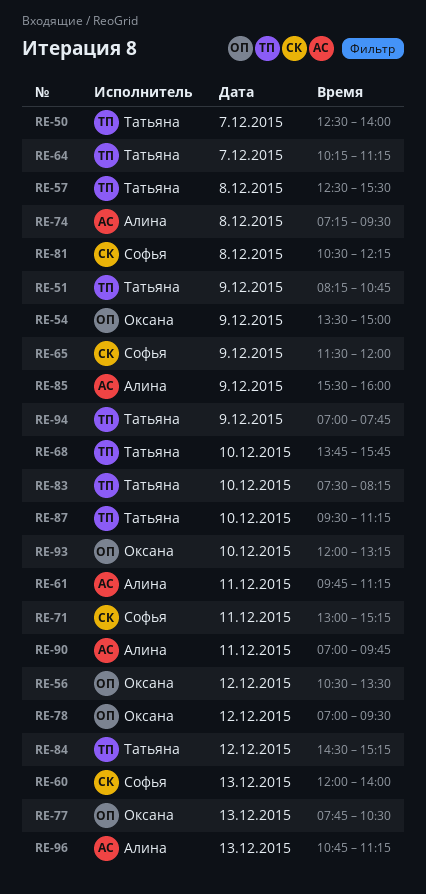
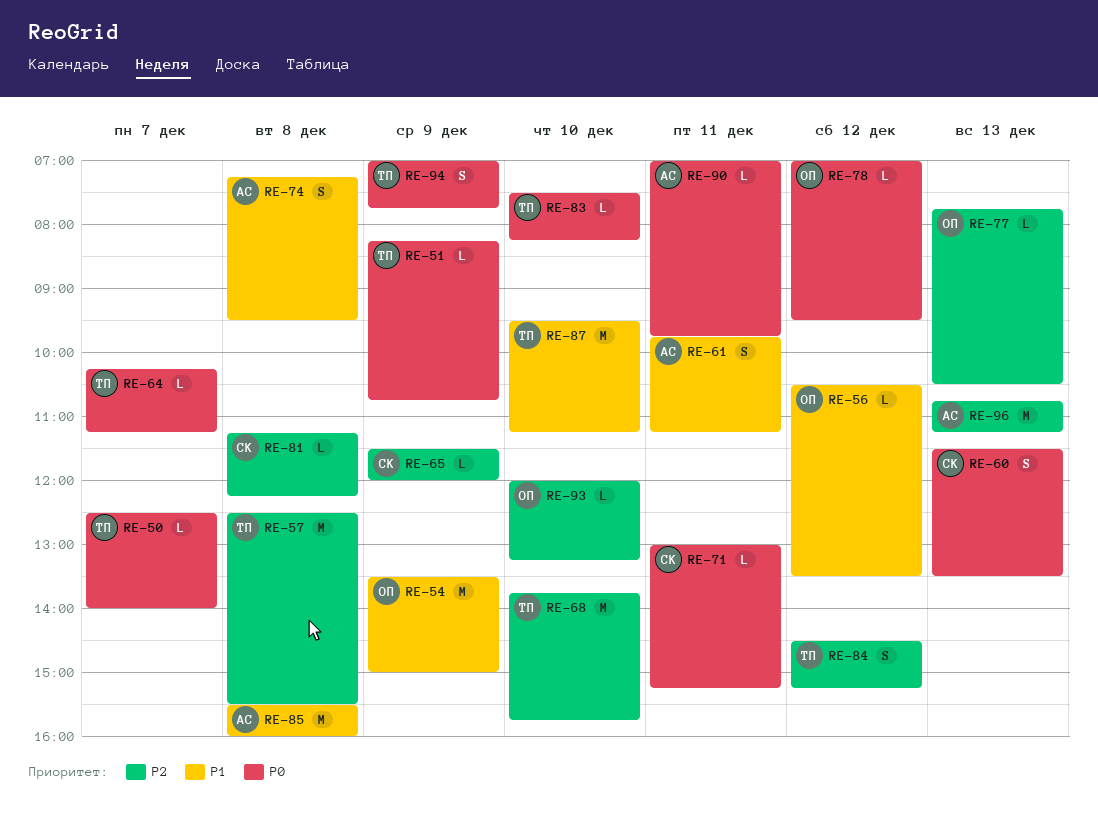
RE-60, begins: 12:00 -> 11:30
RE-60, ends: 14:00 -> 13:30
RE-81, begins: 10:30 -> 11:15
RE-85, day: Dec 9 -> Dec 8

